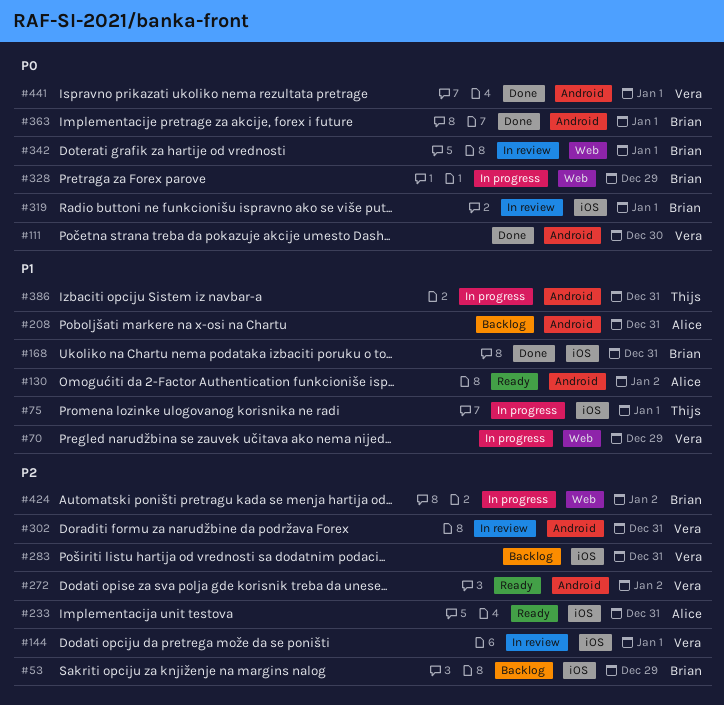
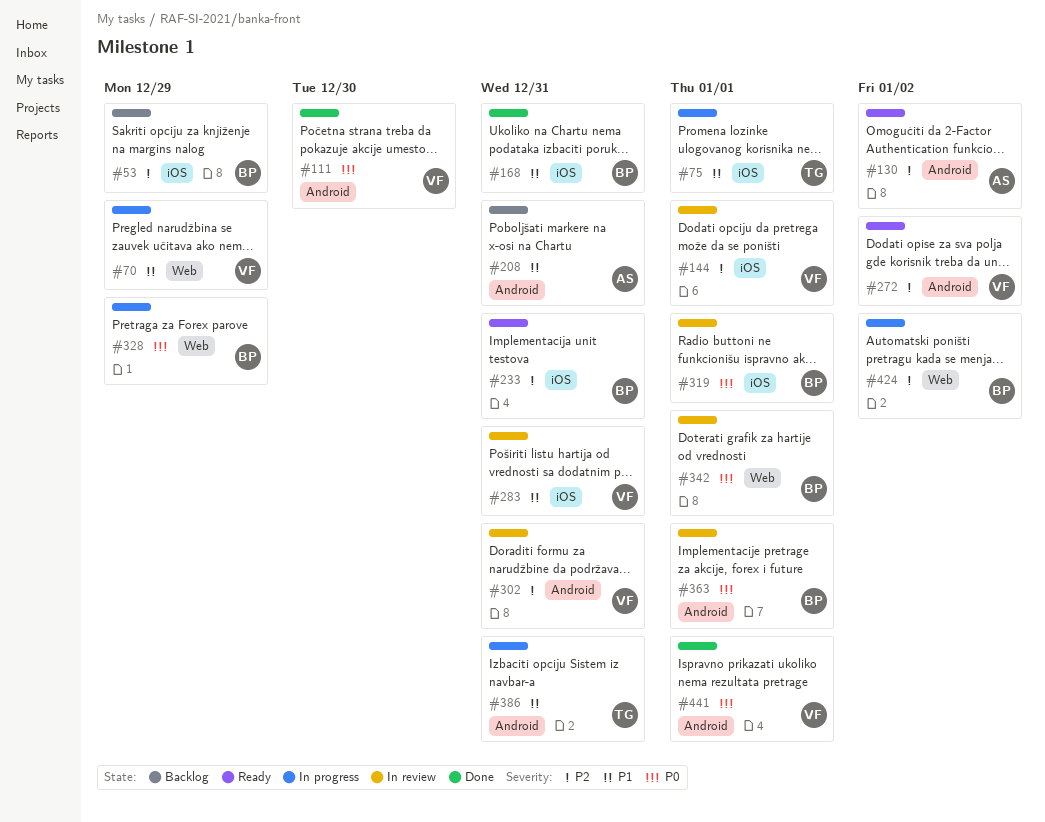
#130, priority: P1 -> P2
#233, owner: Alice -> Brian
#283, status: Backlog -> In review
#283, priority: P2 -> P1
#363, status: Done -> In review

